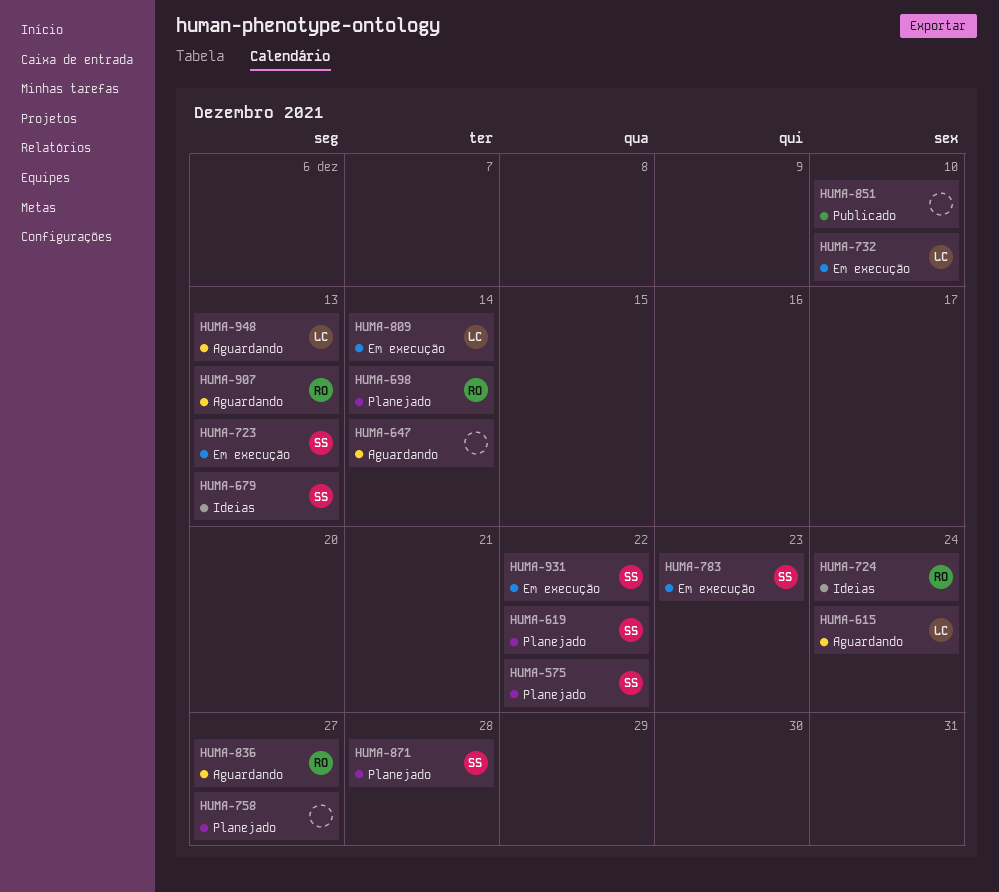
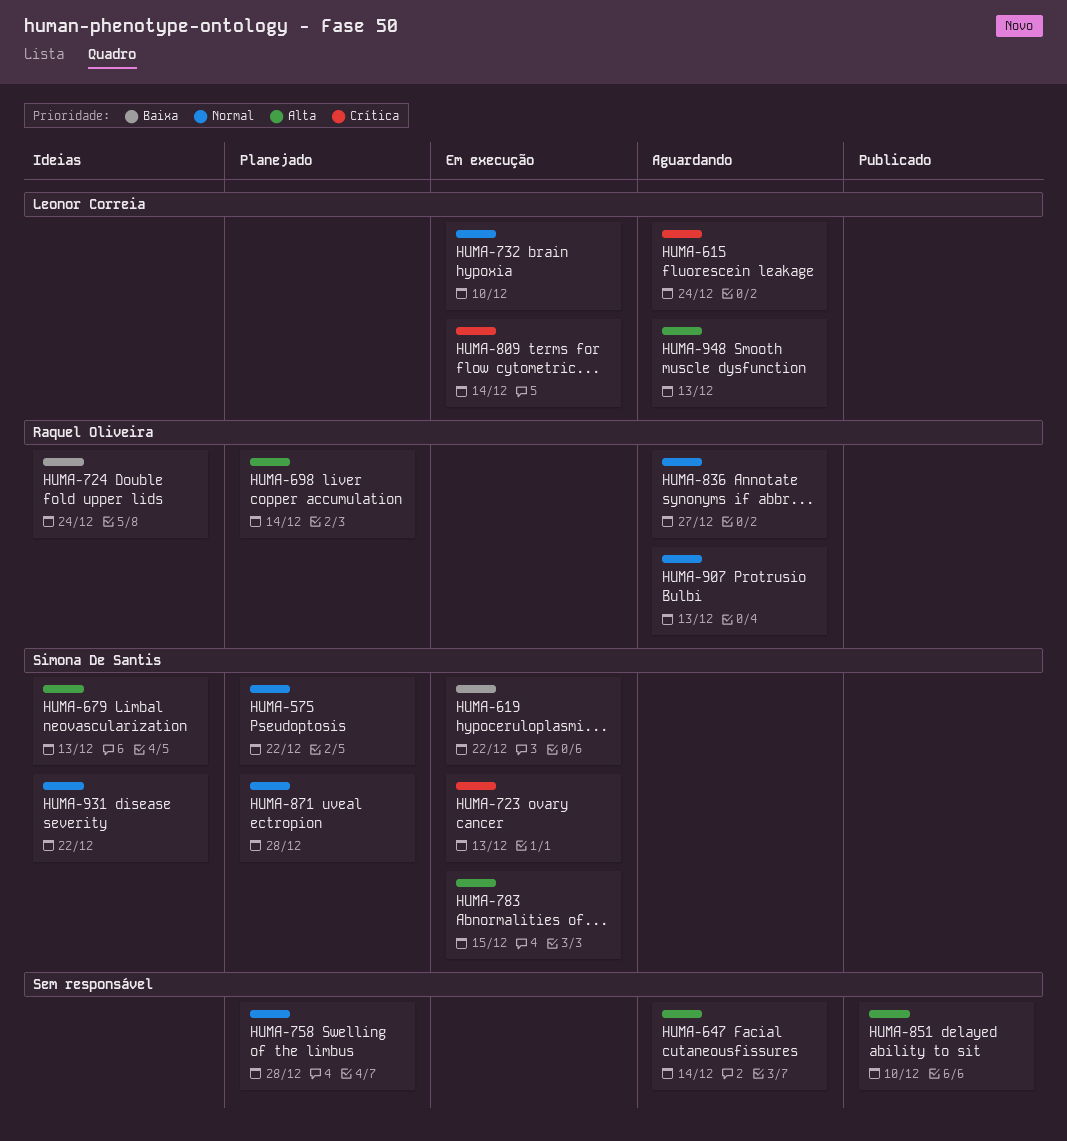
HUMA-619, status: Planejado -> Em execução
HUMA-758, due: Dec 27 -> Dec 28
HUMA-783, due: Dec 23 -> Dec 15
HUMA-931, status: Em execução -> Ideias

